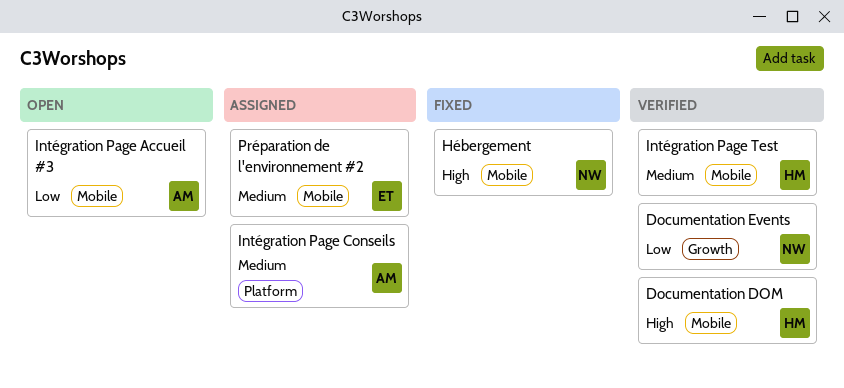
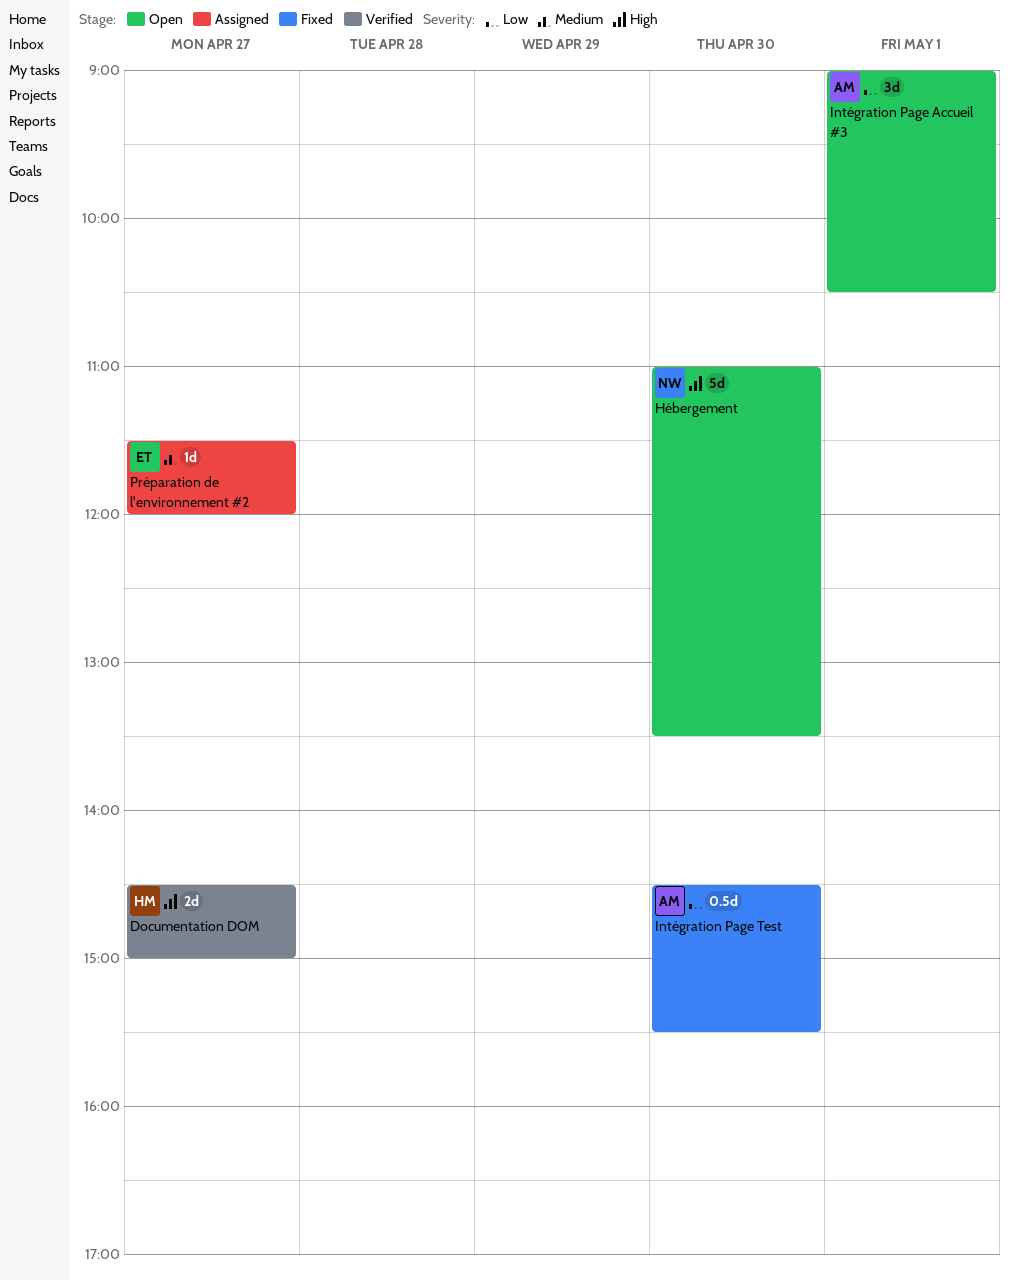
Documentation Events: present -> none
Hébergement, status: Fixed -> Open
Intégration Page Conseils: present -> none
Intégration Page Test, status: Verified -> Fixed
Intégration Page Test, owner: HM -> AM
Intégration Page Test, priority: Medium -> Low

